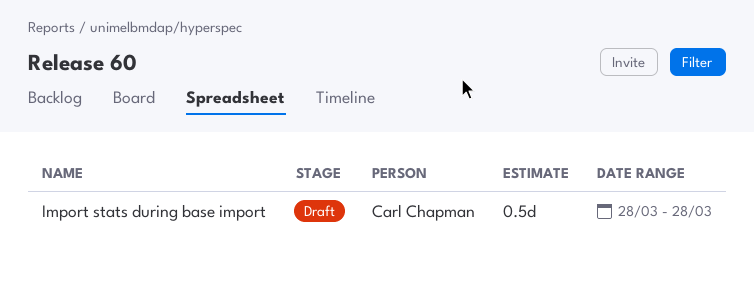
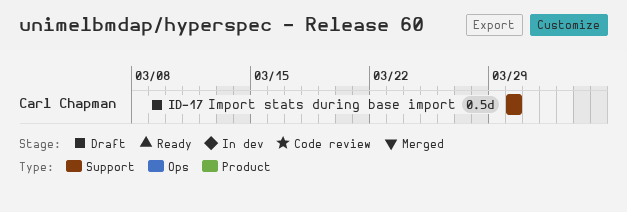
Import stats during base import, start: Mar 28 -> Mar 30
Import stats during base import, due: Mar 28 -> Mar 30

